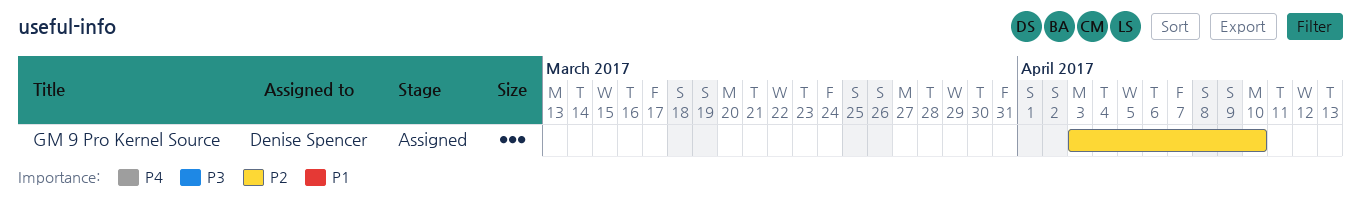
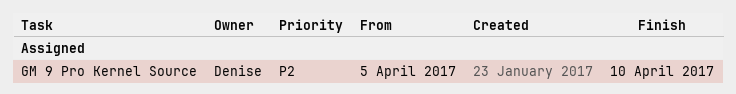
GM 9 Pro Kernel Source, start: Apr 3 -> Apr 5

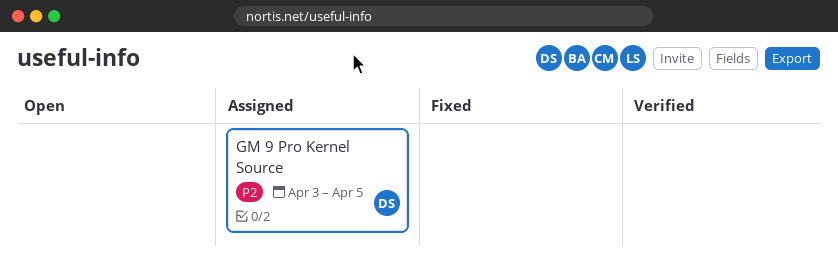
GM 9 Pro Kernel Source, start: Apr 5 -> Apr 3
GM 9 Pro Kernel Source, due: Apr 10 -> Apr 5

